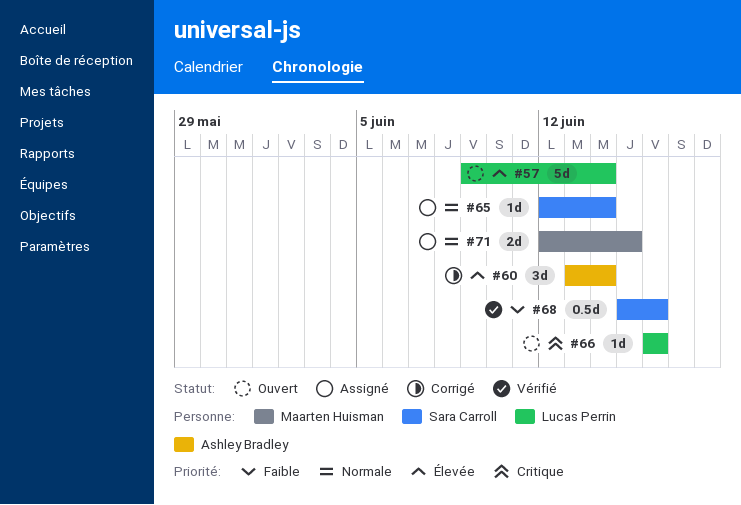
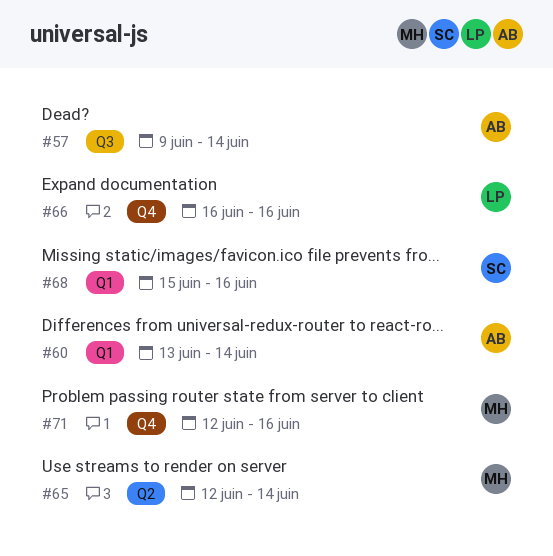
#57, owner: Lucas Perrin -> Ashley Bradley
#65, owner: Sara Carroll -> Maarten Huisman
#71, due: Jun 15 -> Jun 16

